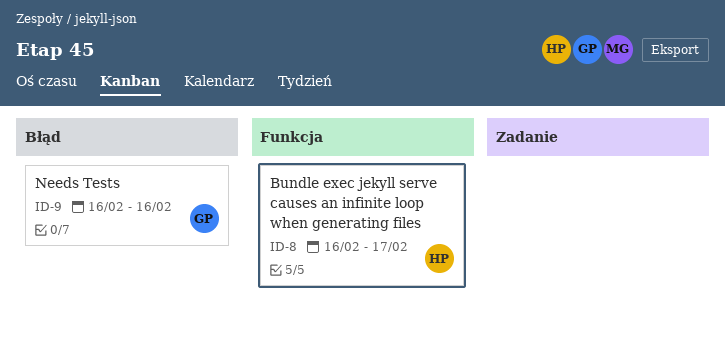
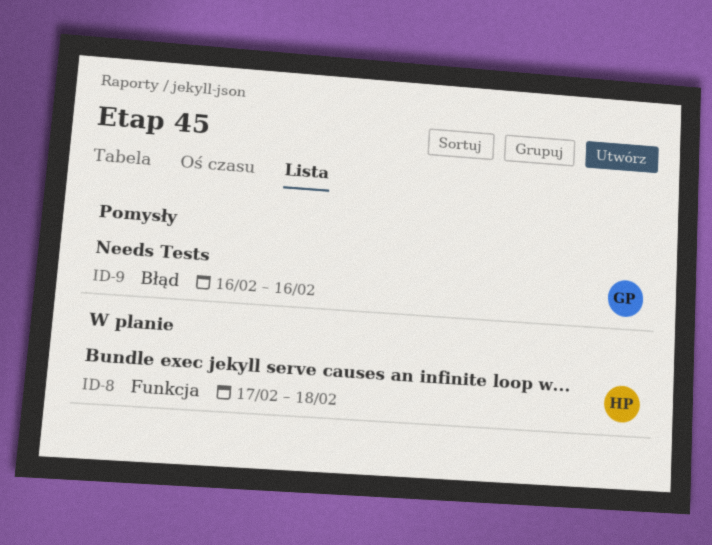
ID-8, start: Feb 16 -> Feb 17
ID-8, due: Feb 17 -> Feb 18

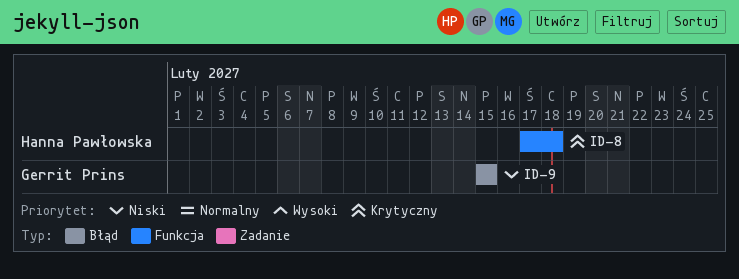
ID-9, start: Feb 16 -> Feb 15
ID-9, due: Feb 16 -> Feb 15

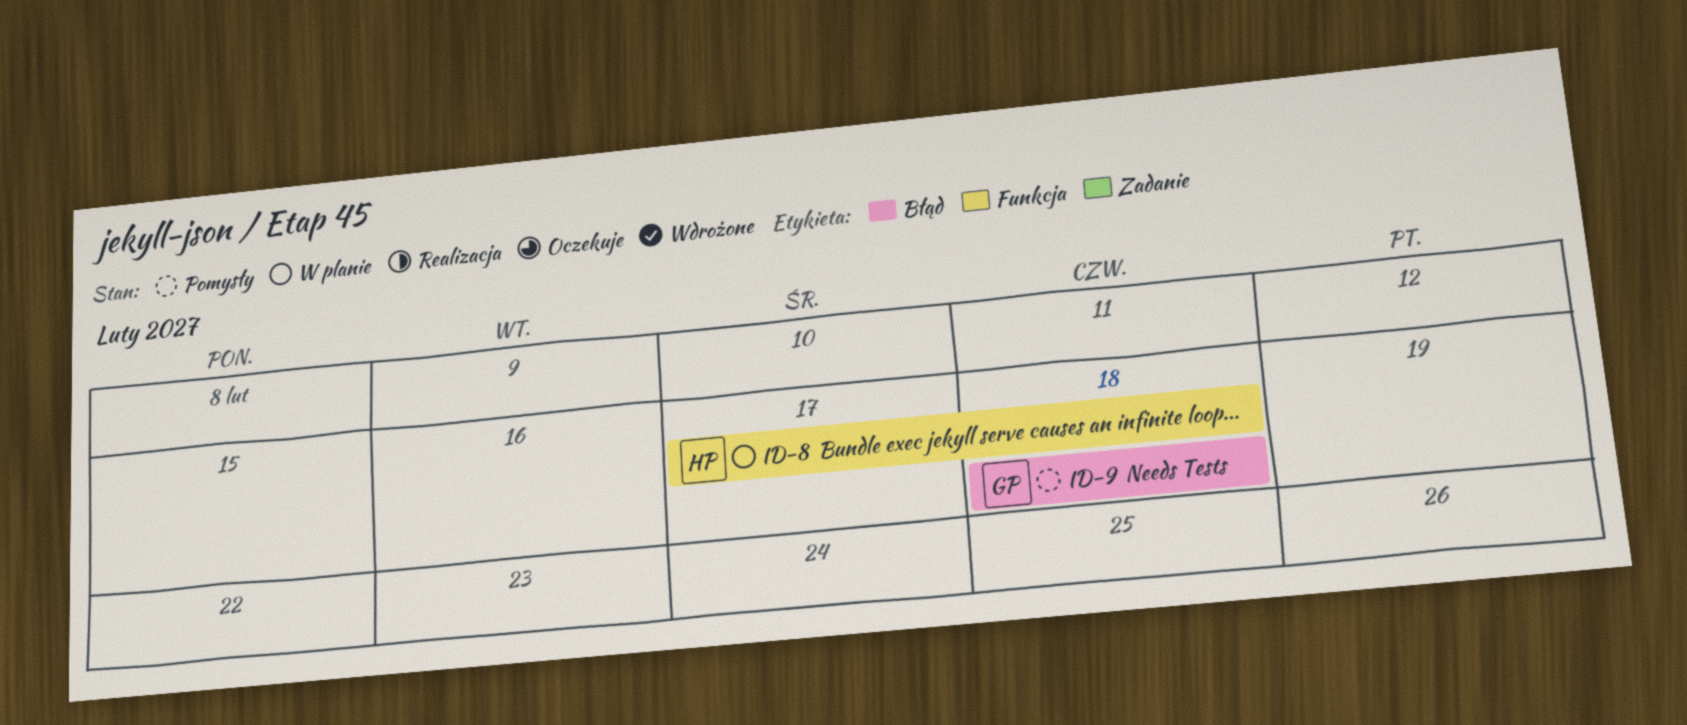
ID-9, start: Feb 15 -> Feb 18
ID-9, due: Feb 15 -> Feb 18

